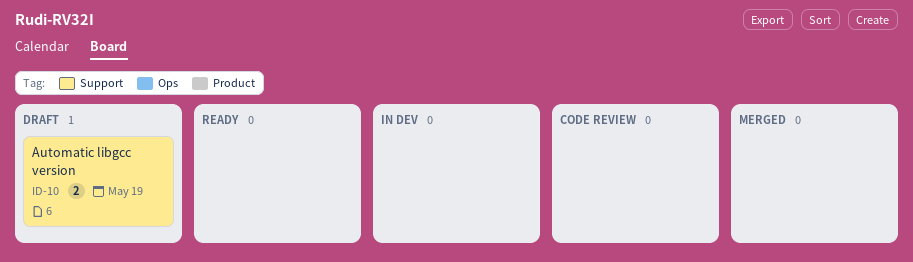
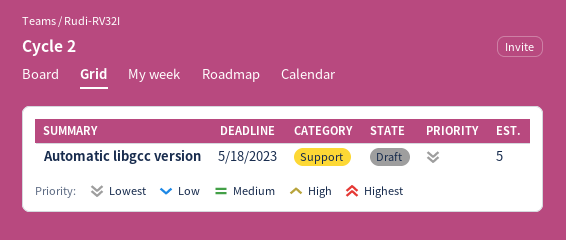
Automatic libgcc version, estimate: 2 -> 5
Automatic libgcc version, due: May 19 -> May 18

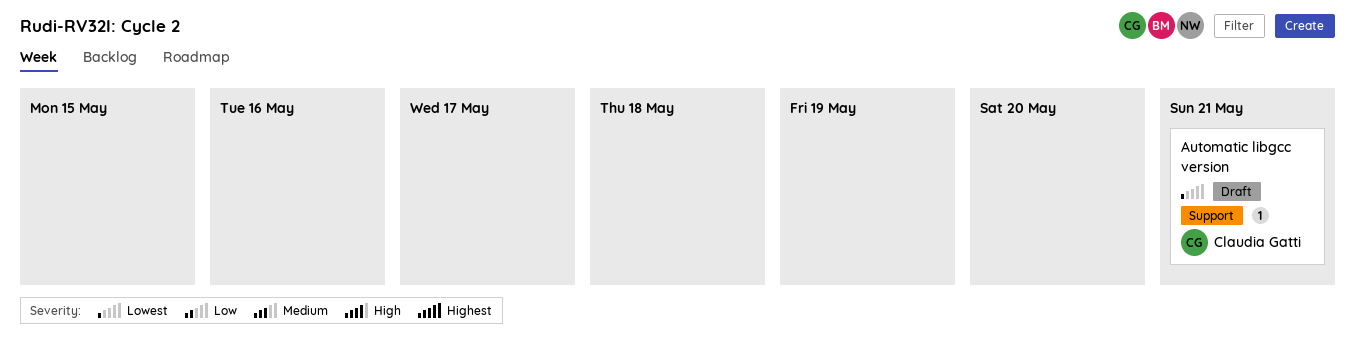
Automatic libgcc version, estimate: 5 -> 1
Automatic libgcc version, due: May 18 -> May 21

